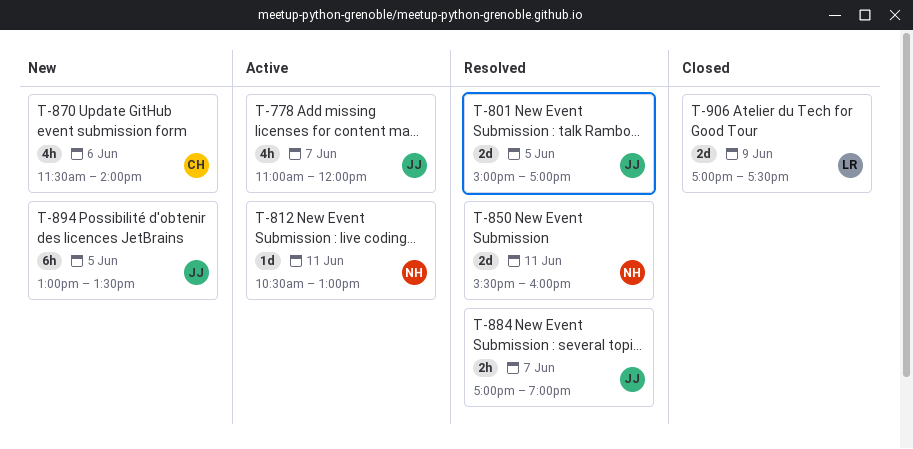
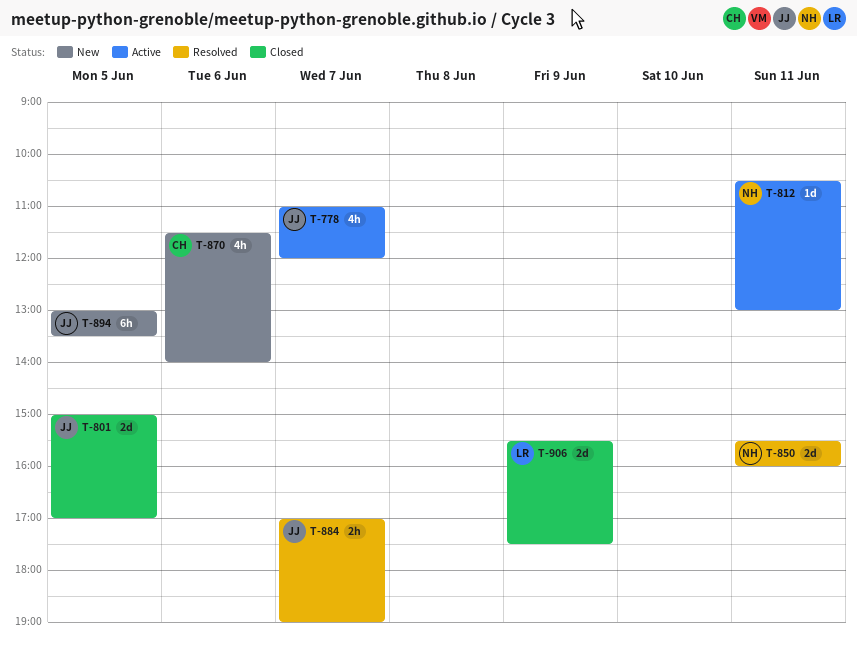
T-801, status: Resolved -> Closed
T-906, begins: 17:00 -> 15:30

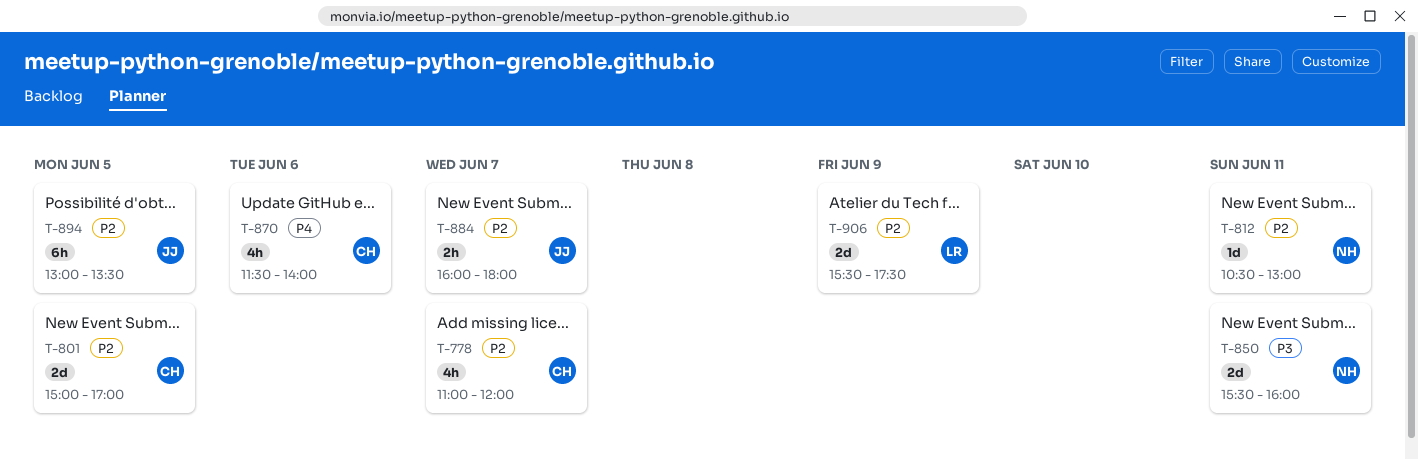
T-778, owner: JJ -> CH
T-801, owner: JJ -> CH
T-884, begins: 17:00 -> 16:00
T-884, ends: 19:00 -> 18:00

